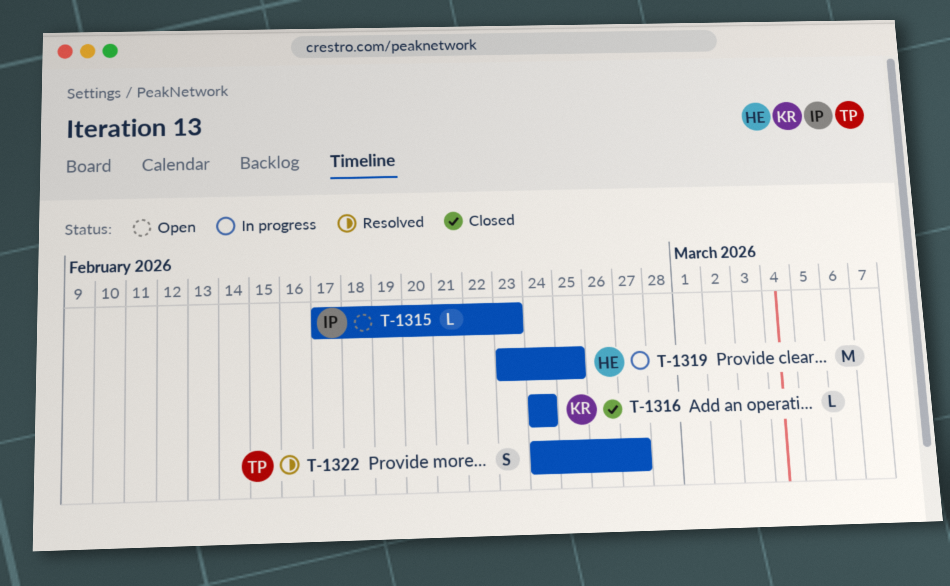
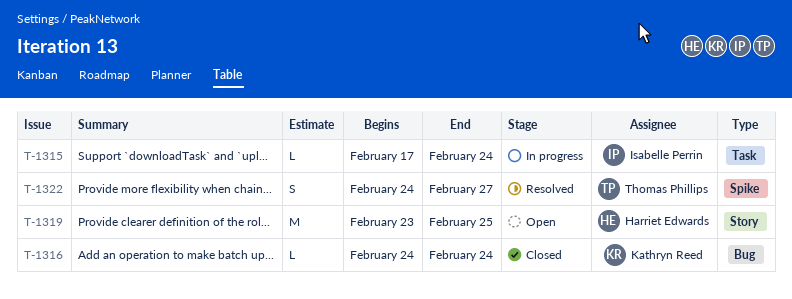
T-1315, status: Open -> In progress
T-1315, due: Feb 23 -> Feb 24
T-1319, status: In progress -> Open

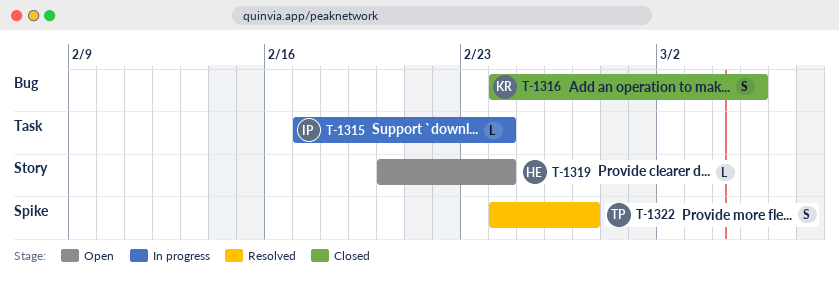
T-1316, estimate: L -> S
T-1316, due: Feb 24 -> Mar 5
T-1319, estimate: M -> L
T-1319, start: Feb 23 -> Feb 20
T-1319, due: Feb 25 -> Feb 24

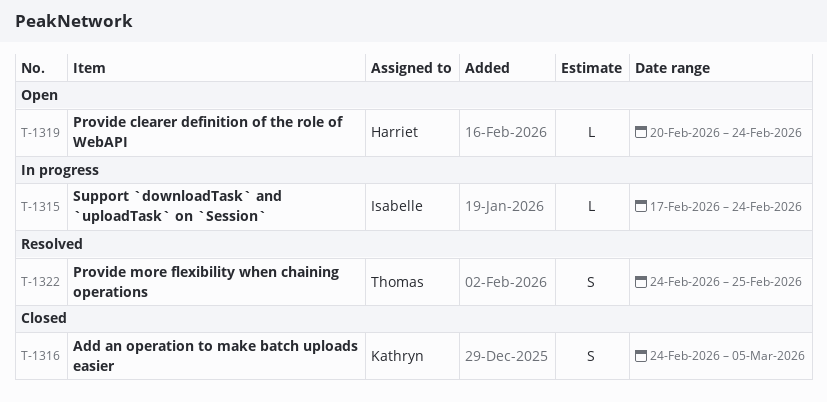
T-1322, due: Feb 27 -> Feb 25

